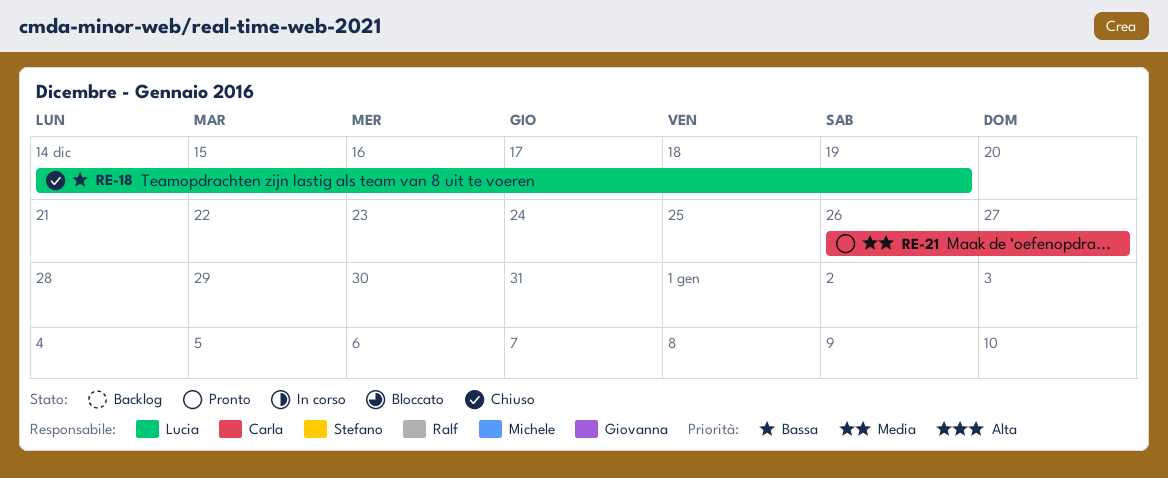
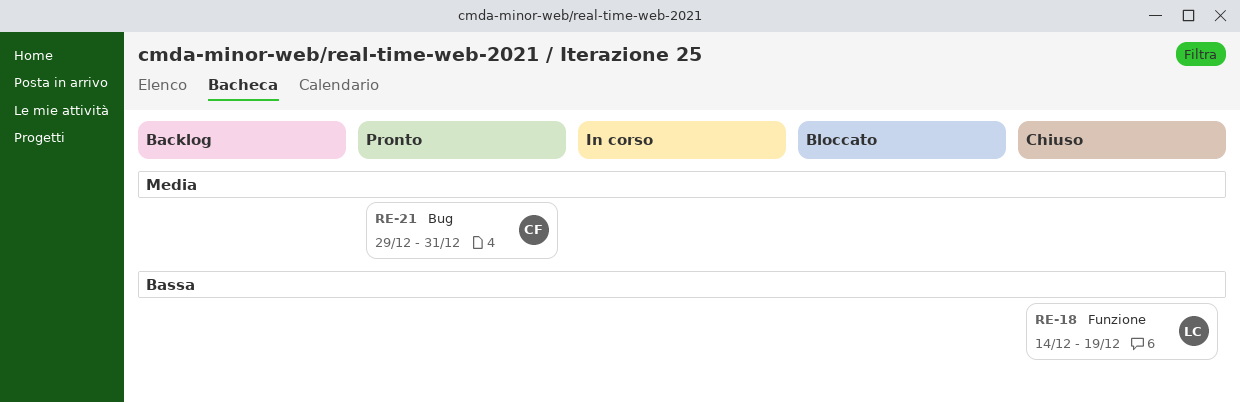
RE-21, start: Dec 26 -> Dec 29
RE-21, due: Dec 27 -> Dec 31

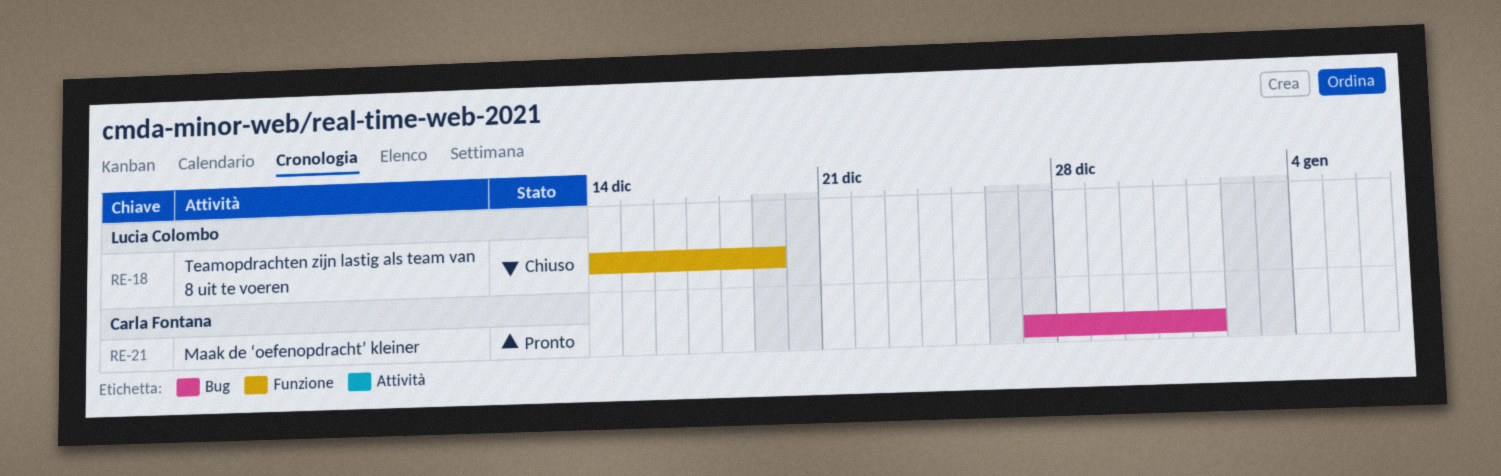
RE-21, start: Dec 29 -> Dec 27
RE-21, due: Dec 31 -> Jan 1

